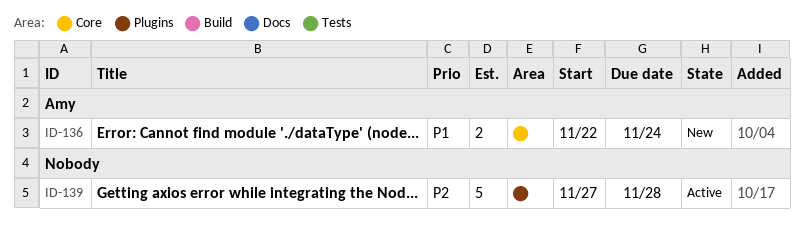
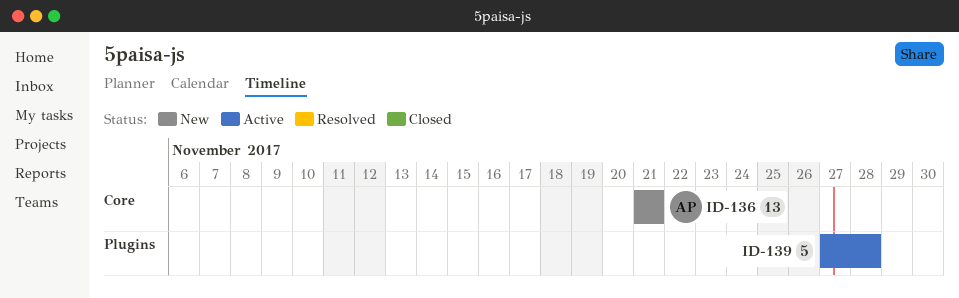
ID-136, estimate: 2 -> 13
ID-136, start: Nov 22 -> Nov 21
ID-136, due: Nov 24 -> Nov 21

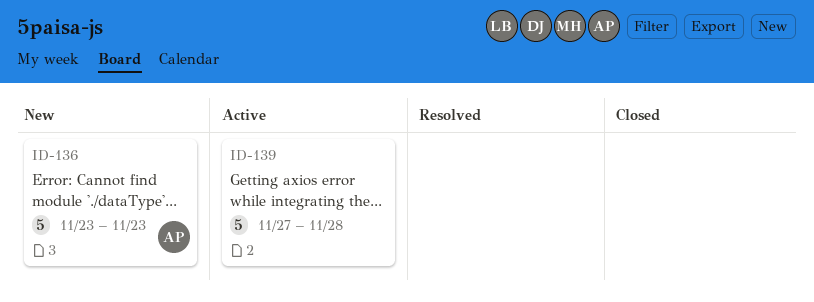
ID-136, estimate: 13 -> 5
ID-136, start: Nov 21 -> Nov 23
ID-136, due: Nov 21 -> Nov 23

